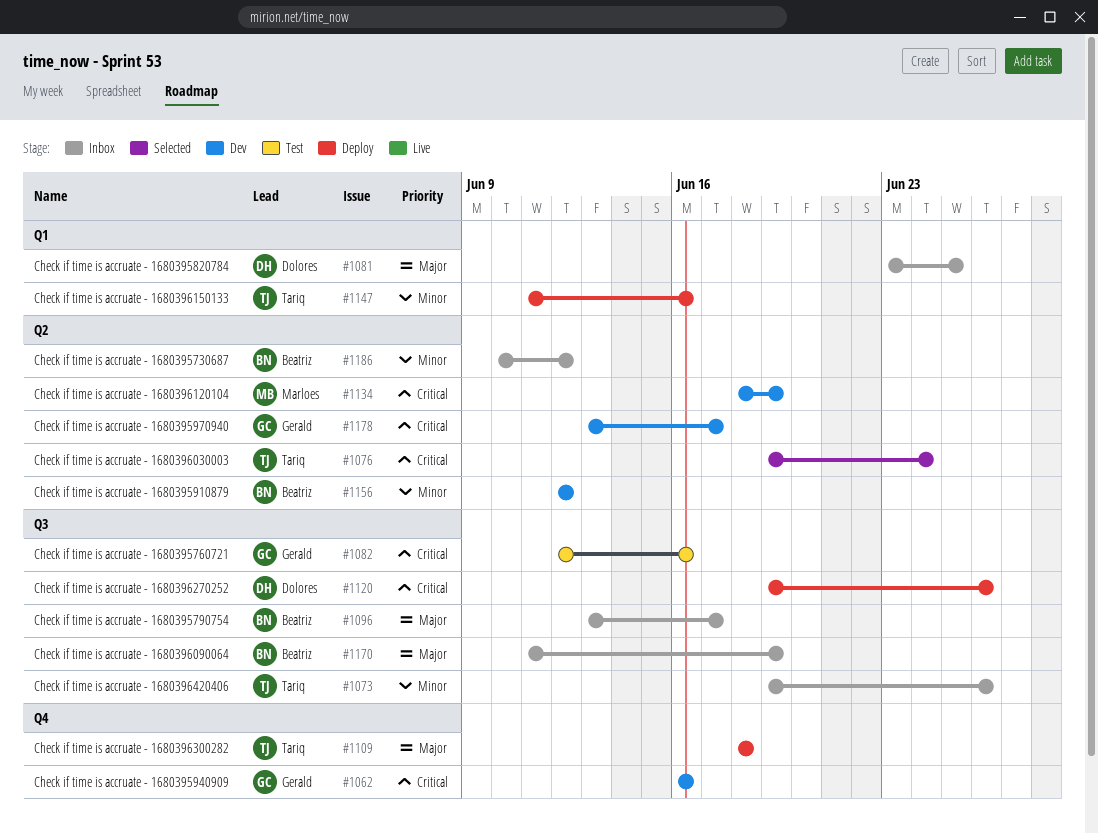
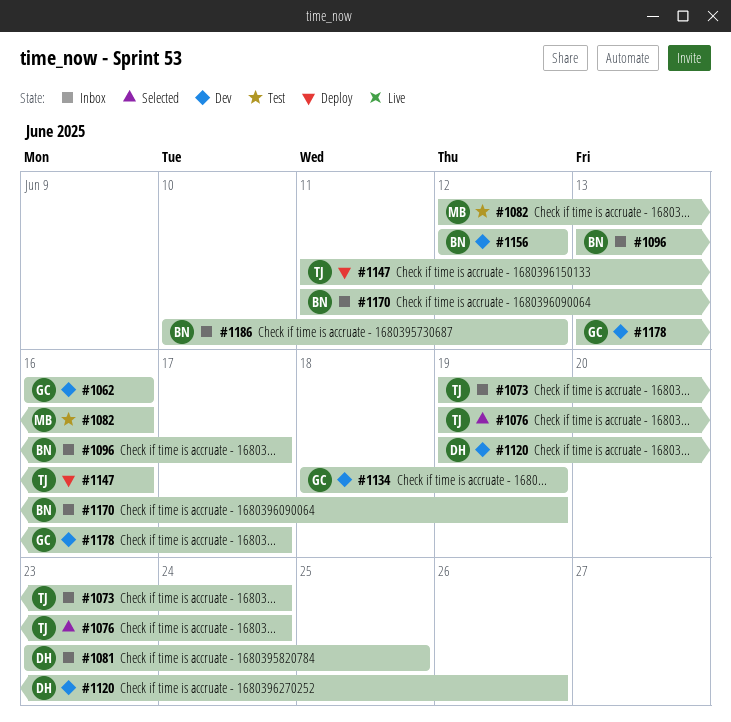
#1073, due: Jun 26 -> Jun 24
#1082, owner: Gerald -> Marloes
#1109: present -> none
#1120, status: Deploy -> Dev
#1134, owner: Marloes -> Gerald

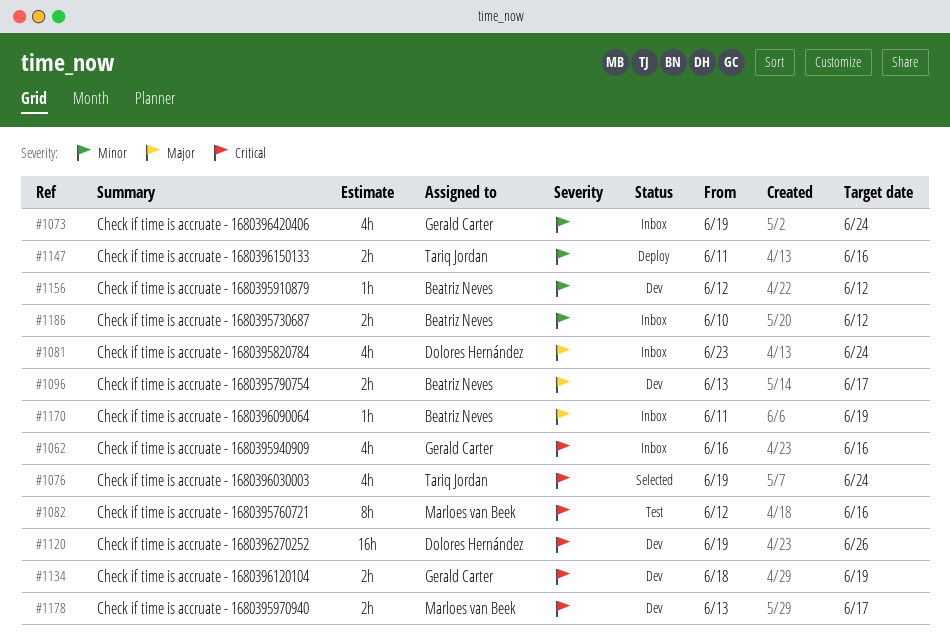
#1062, status: Dev -> Inbox
#1073, owner: Tariq Jordan -> Gerald Carter
#1081, due: Jun 25 -> Jun 24
#1096, status: Inbox -> Dev
#1178, owner: Gerald Carter -> Marloes van Beek

